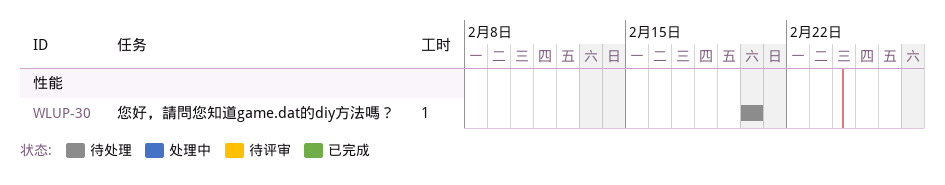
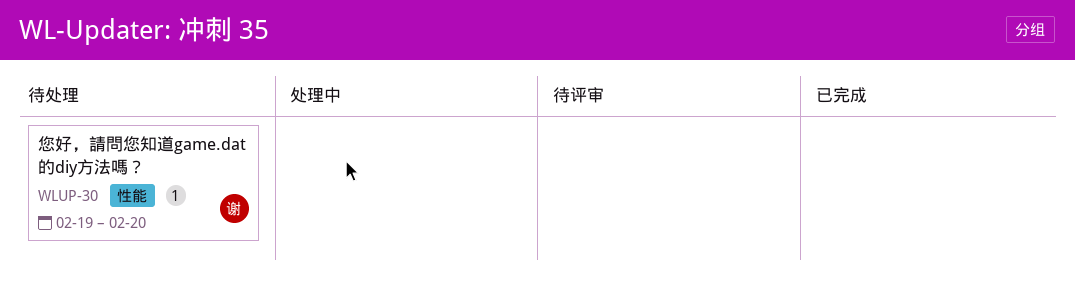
WLUP-30, start: Feb 20 -> Feb 19

